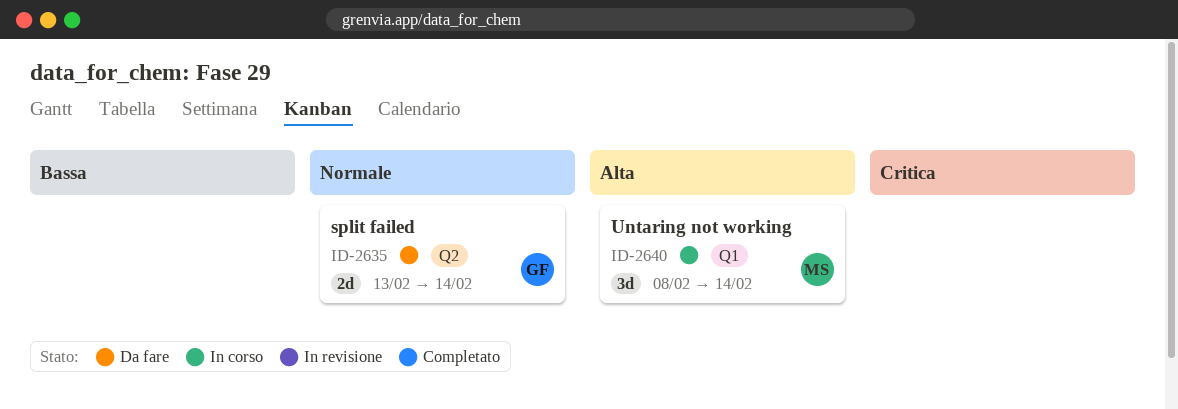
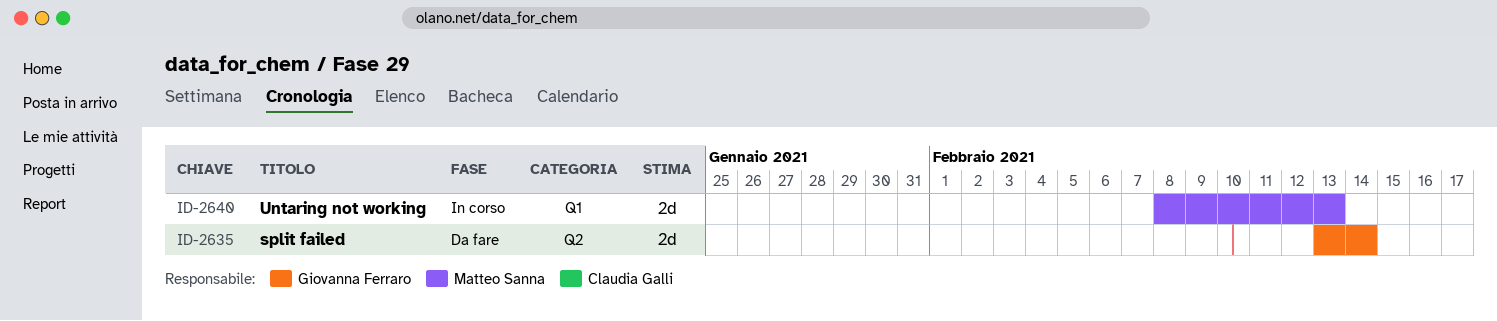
ID-2640, estimate: 3d -> 2d
ID-2640, due: Feb 14 -> Feb 13

